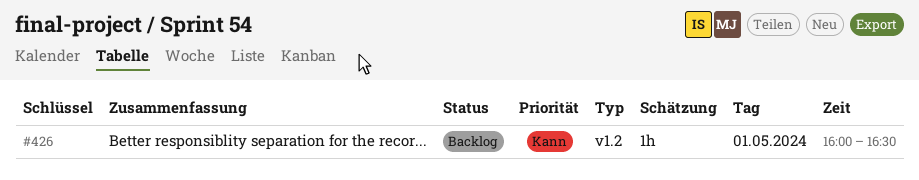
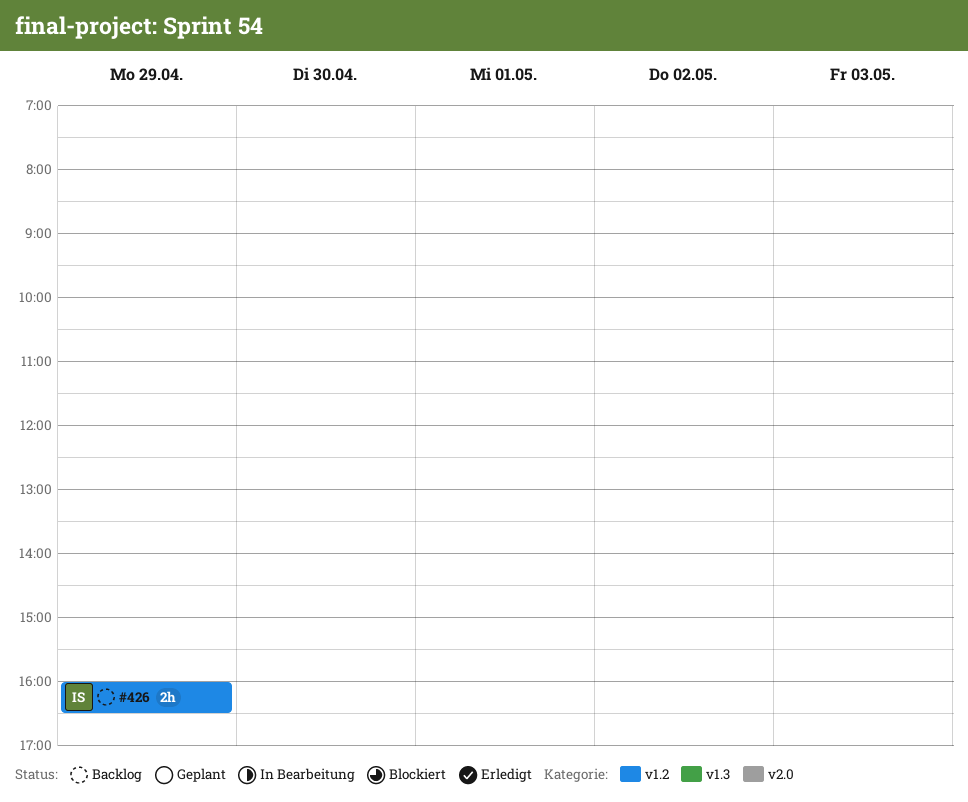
#426, estimate: 1h -> 2h
#426, day: May 1 -> Apr 29

